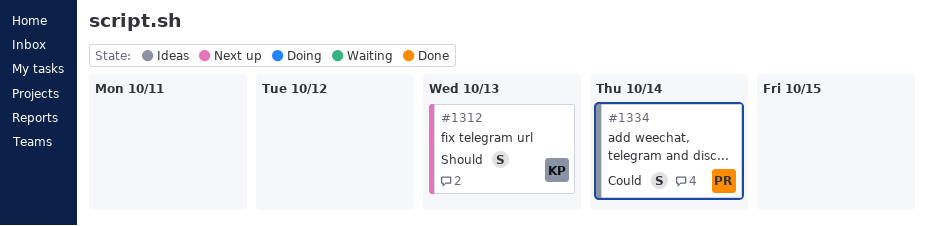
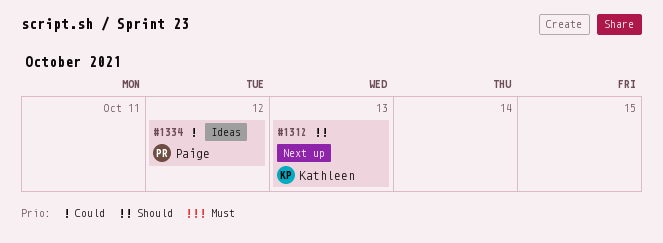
#1334, due: Oct 14 -> Oct 12

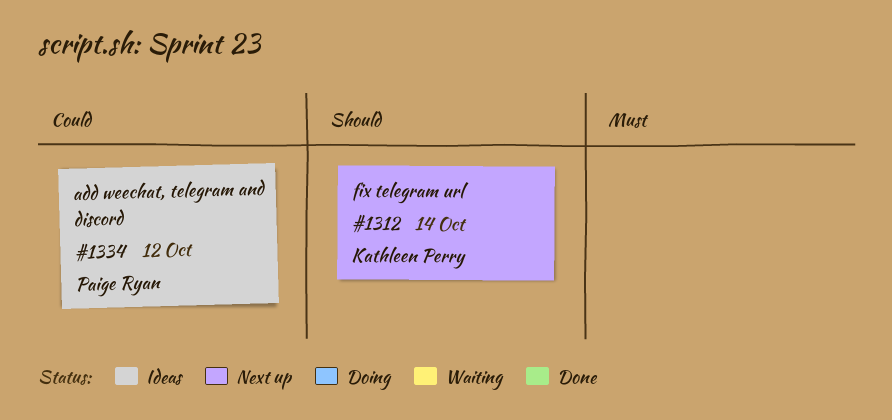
#1312, due: Oct 13 -> Oct 14

